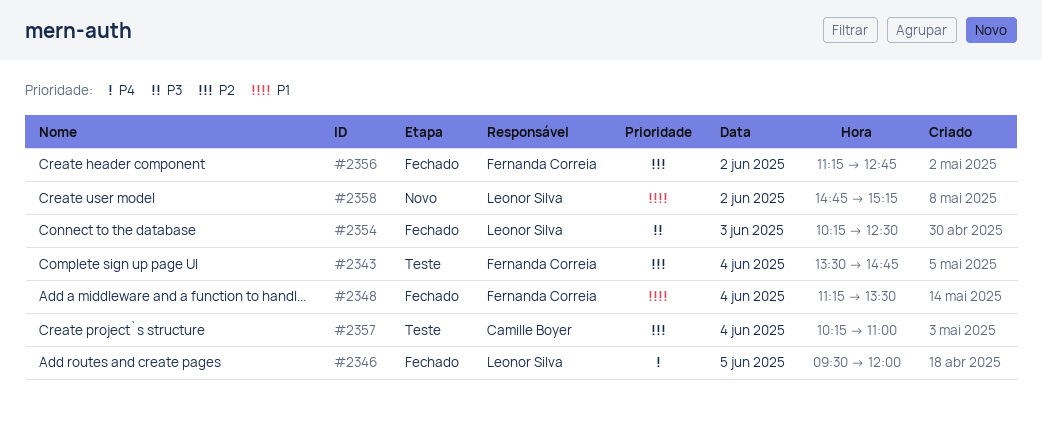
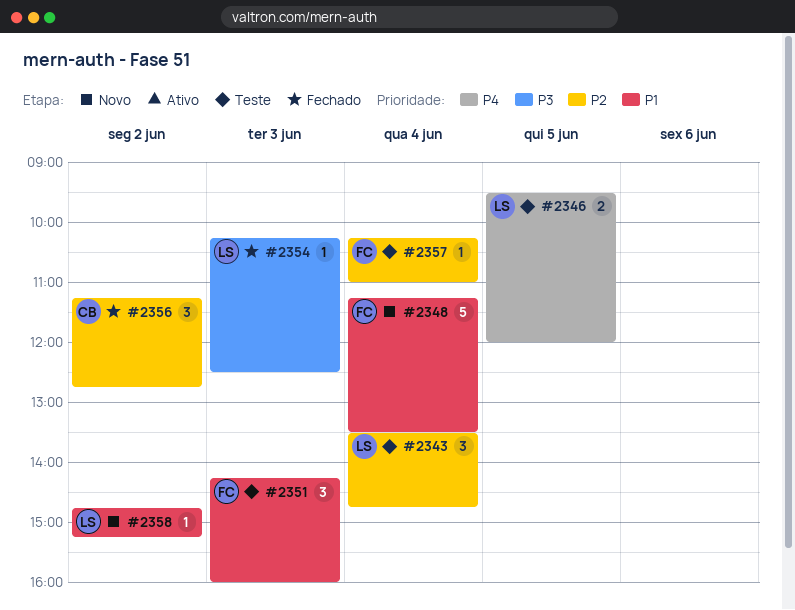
#2343, owner: Fernanda Correia -> Leonor Silva
#2346, status: Fechado -> Teste
#2348, status: Fechado -> Novo
#2351: none -> present
#2356, owner: Fernanda Correia -> Camille Boyer
#2357, owner: Camille Boyer -> Fernanda Correia

